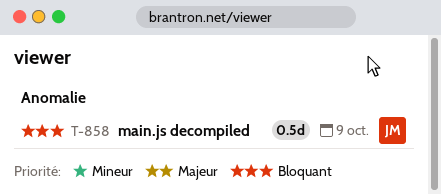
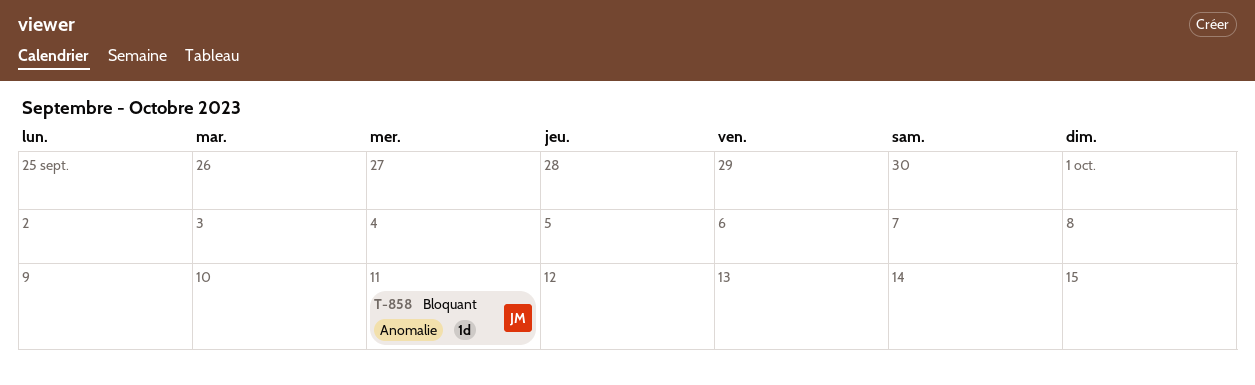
T-858, estimate: 0.5d -> 1d
T-858, due: Oct 9 -> Oct 11

